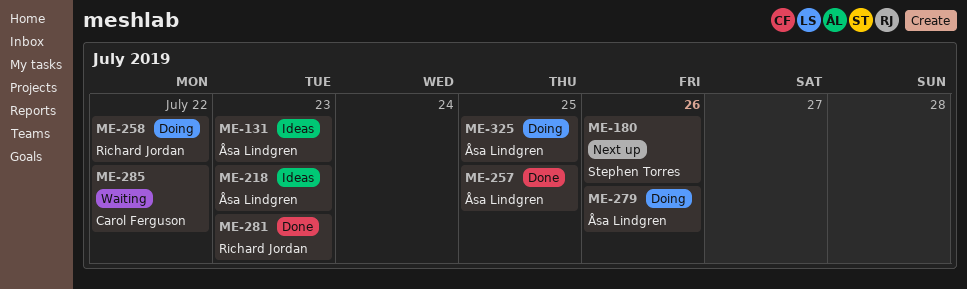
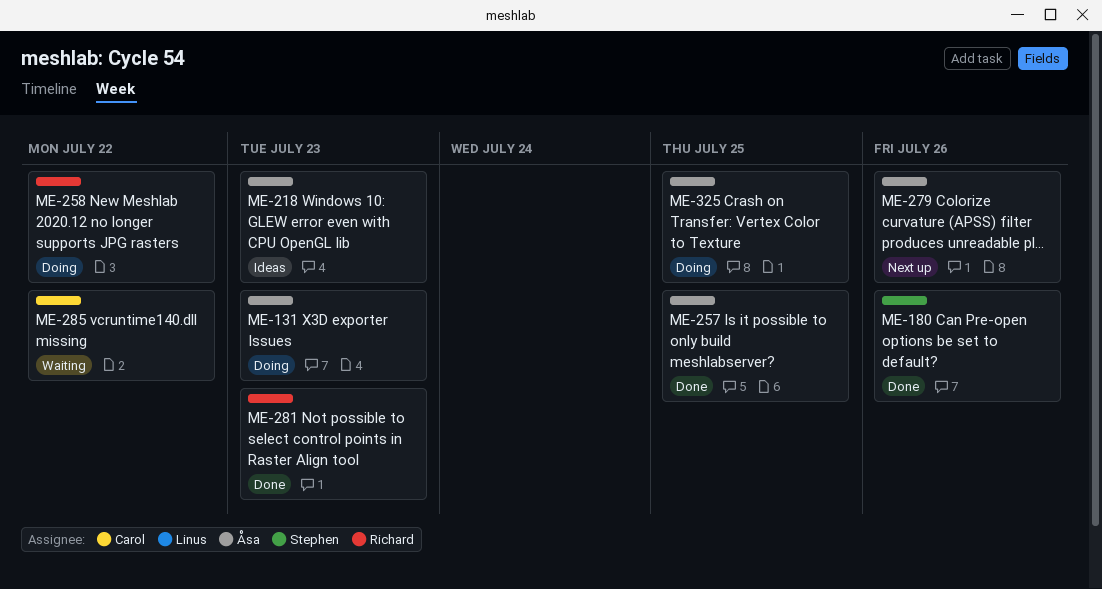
ME-131, status: Ideas -> Doing
ME-180, status: Next up -> Done
ME-279, status: Doing -> Next up

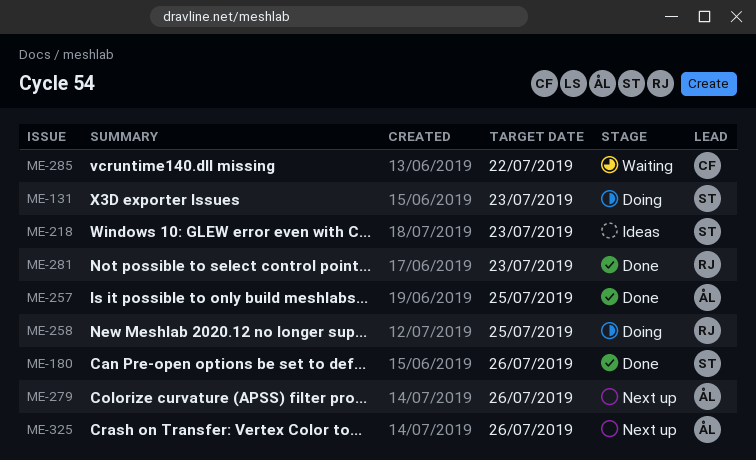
ME-131, owner: Åsa -> Stephen
ME-218, owner: Åsa -> Stephen
ME-258, due: Jul 22 -> Jul 25
ME-325, status: Doing -> Next up
ME-325, due: Jul 25 -> Jul 26

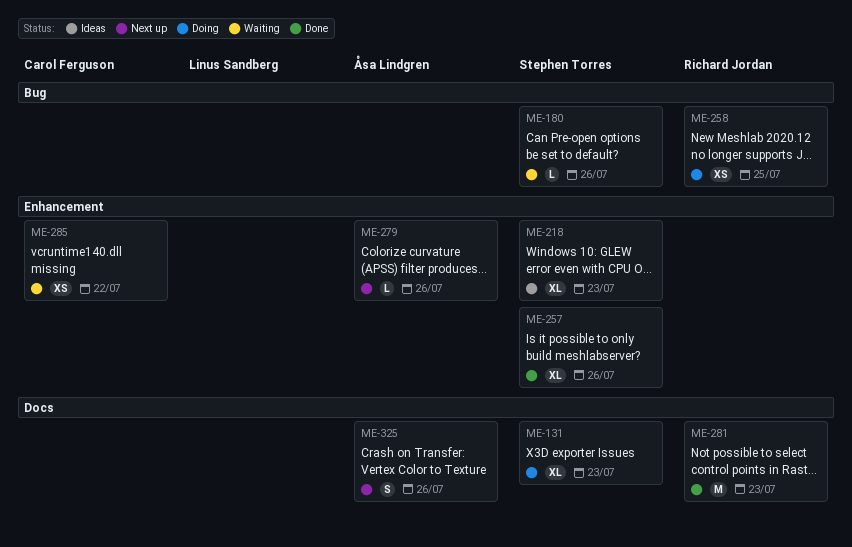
ME-180, status: Done -> Waiting
ME-257, owner: Åsa Lindgren -> Stephen Torres
ME-257, due: Jul 25 -> Jul 26

